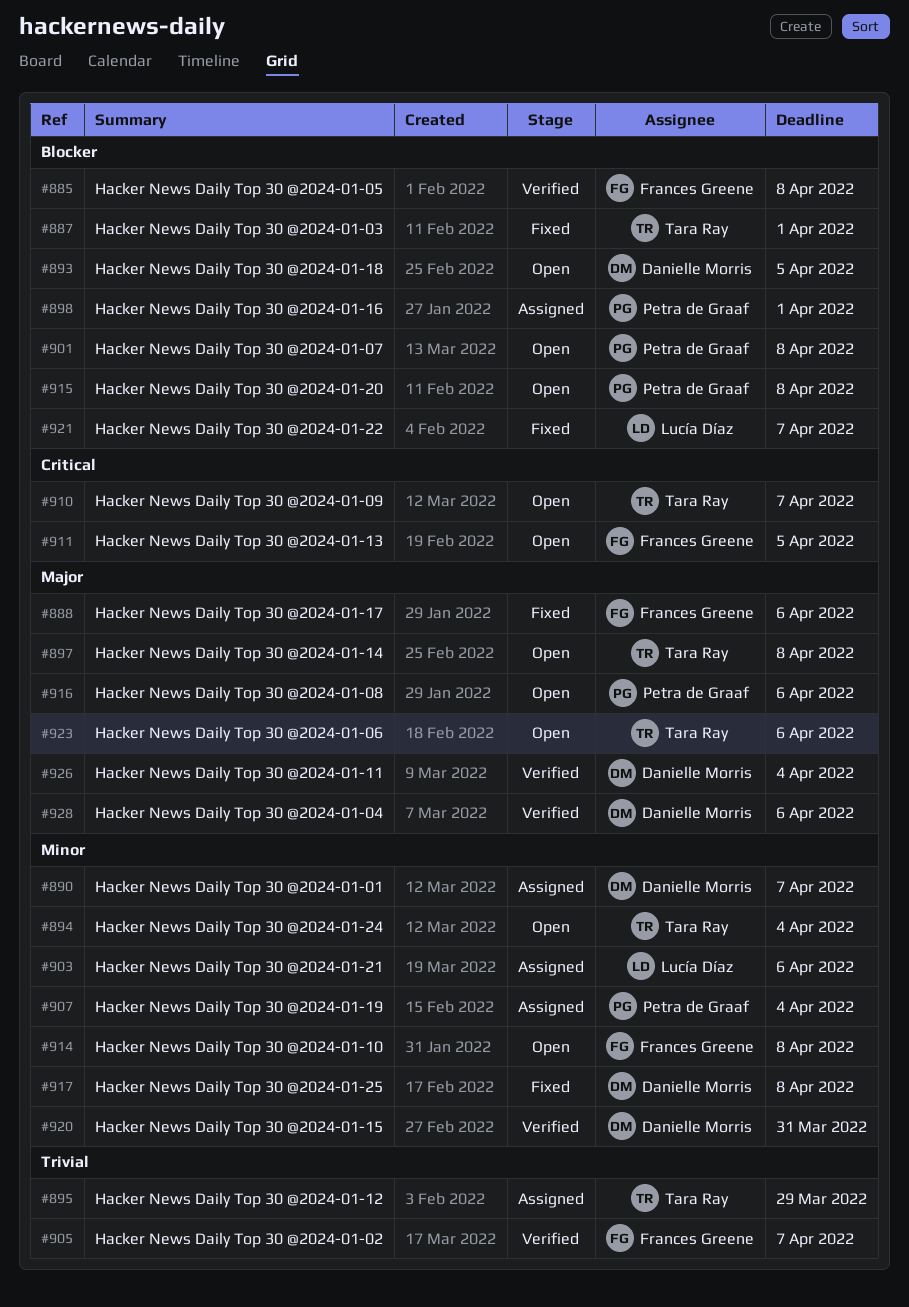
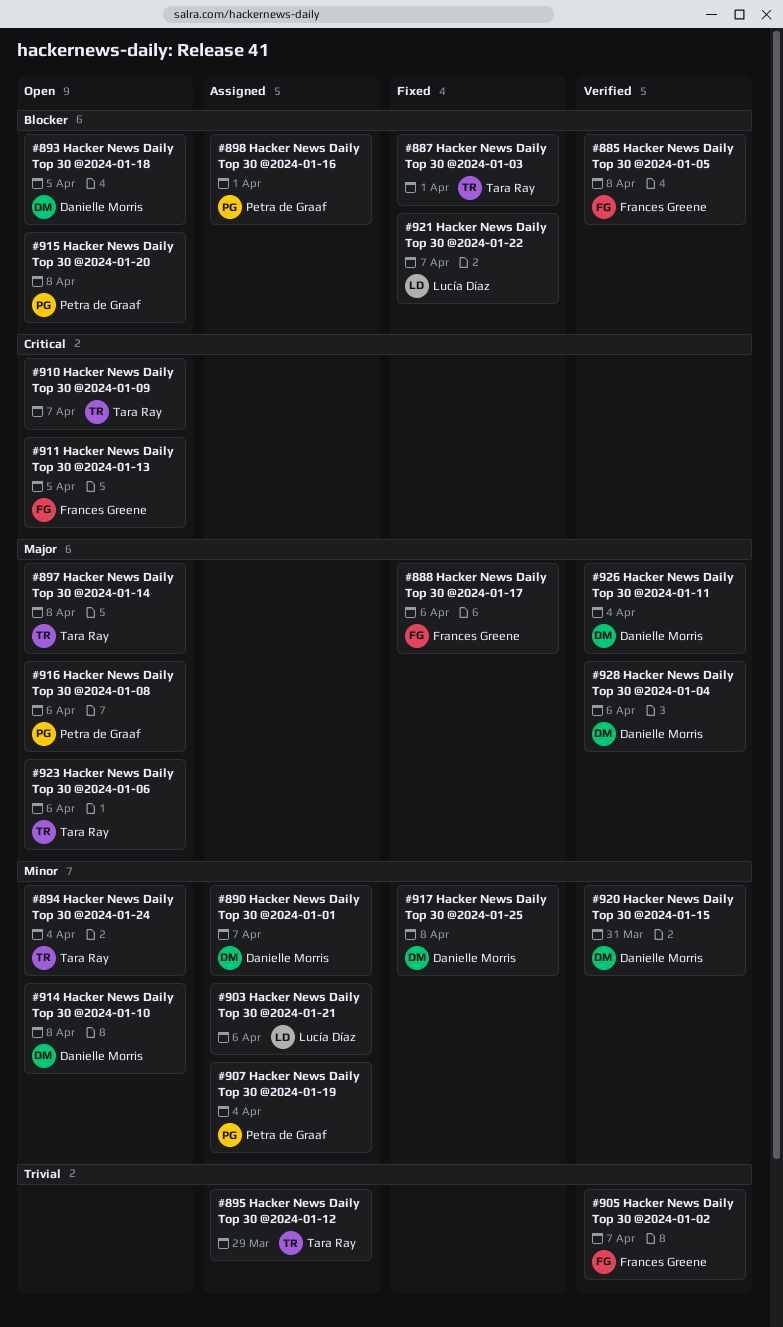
#901: present -> none
#914, owner: Frances Greene -> Danielle Morris

